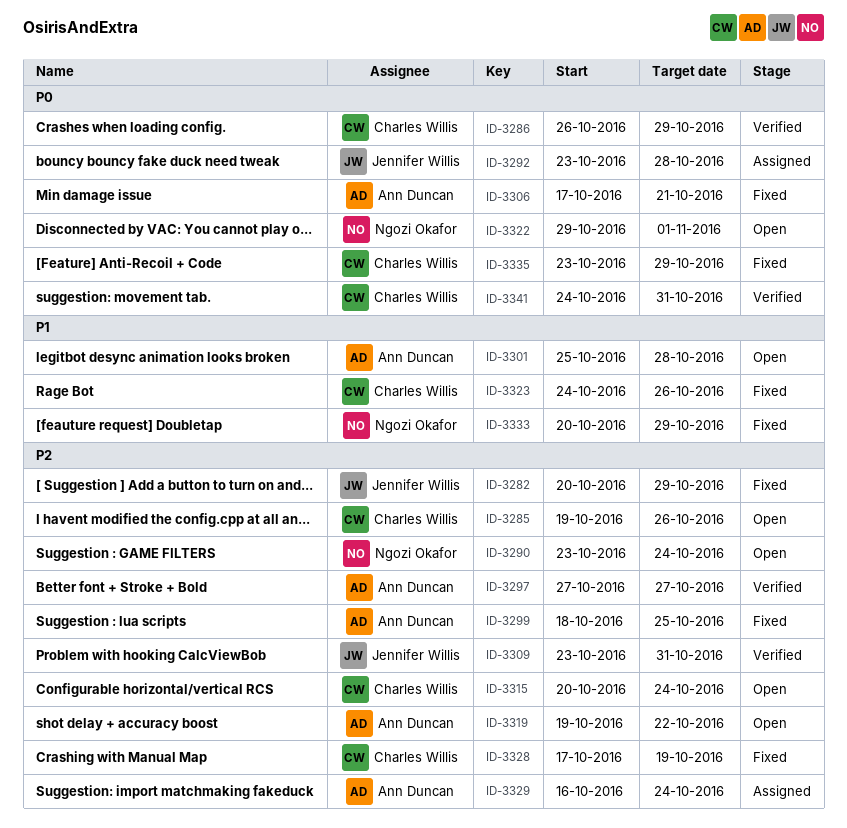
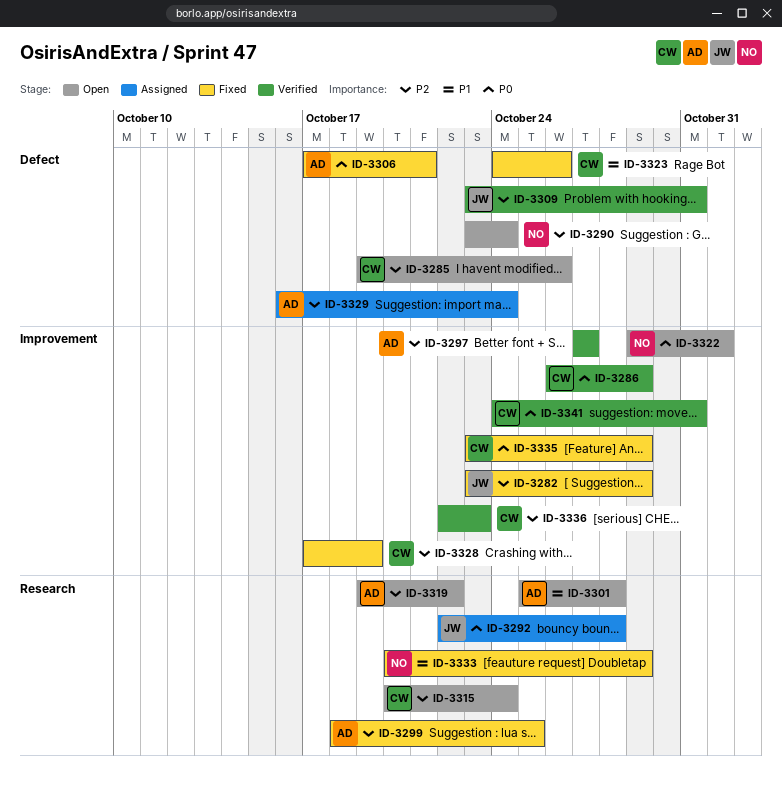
ID-3282, start: Oct 20 -> Oct 23
ID-3292, start: Oct 23 -> Oct 22
ID-3336: none -> present

